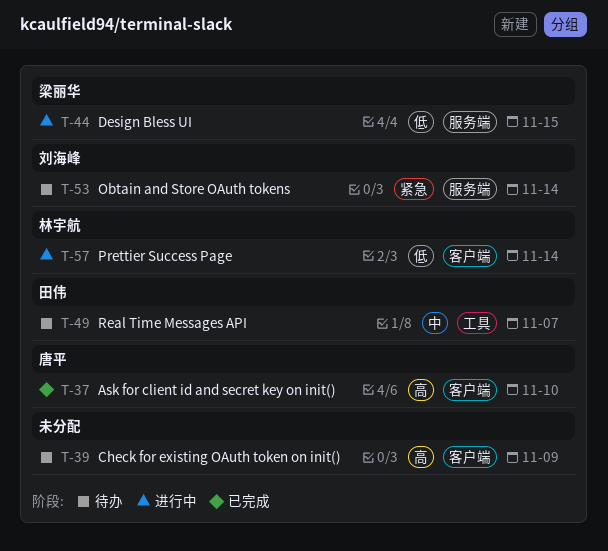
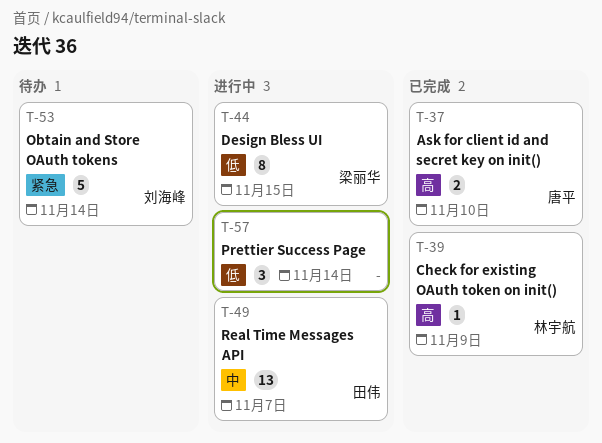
T-39, status: 待办 -> 已完成
T-39, owner: none -> 林宇航
T-49, status: 待办 -> 进行中
T-57, owner: 林宇航 -> none

